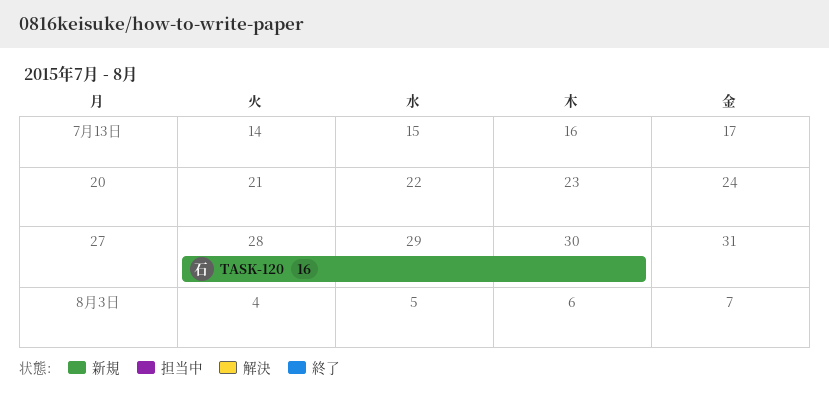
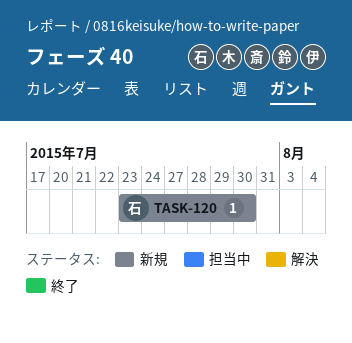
TASK-120, estimate: 16 -> 1
TASK-120, start: Jul 28 -> Jul 23

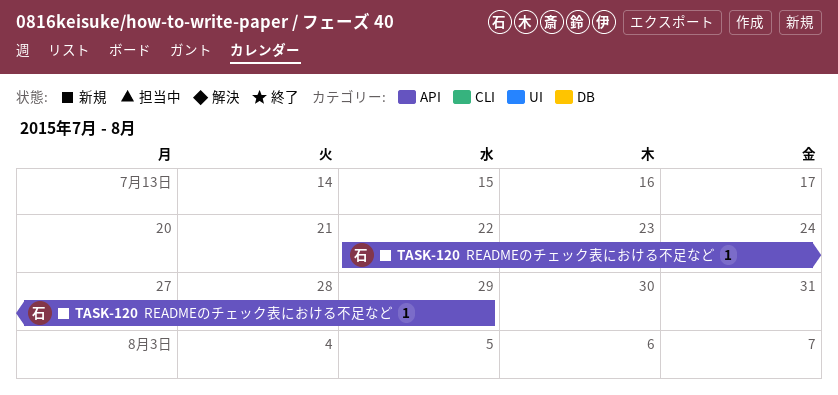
TASK-120, start: Jul 23 -> Jul 22
TASK-120, due: Jul 30 -> Jul 29

